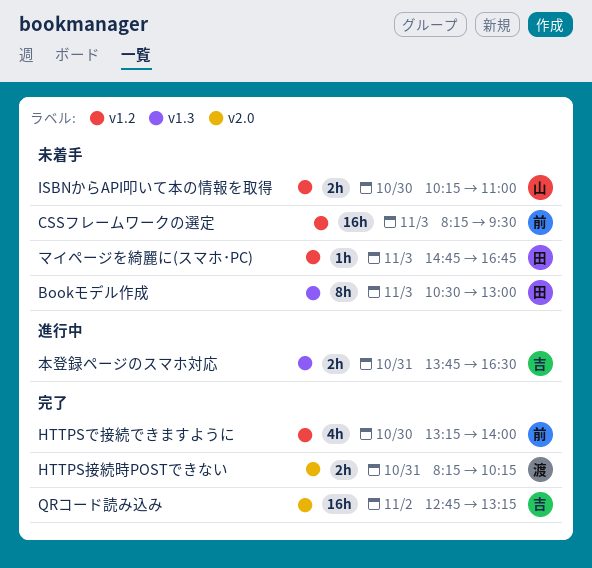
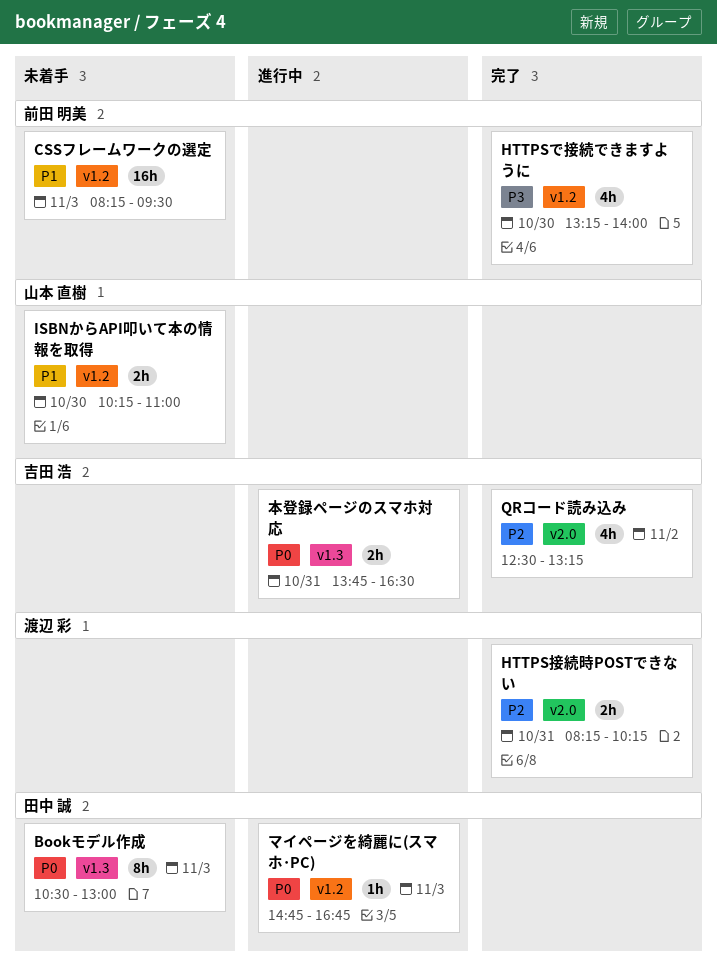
QRコード読み込み, estimate: 16h -> 4h
QRコード読み込み, begins: 12:45 -> 12:30
マイページを綺麗に(スマホ･PC), status: 未着手 -> 進行中

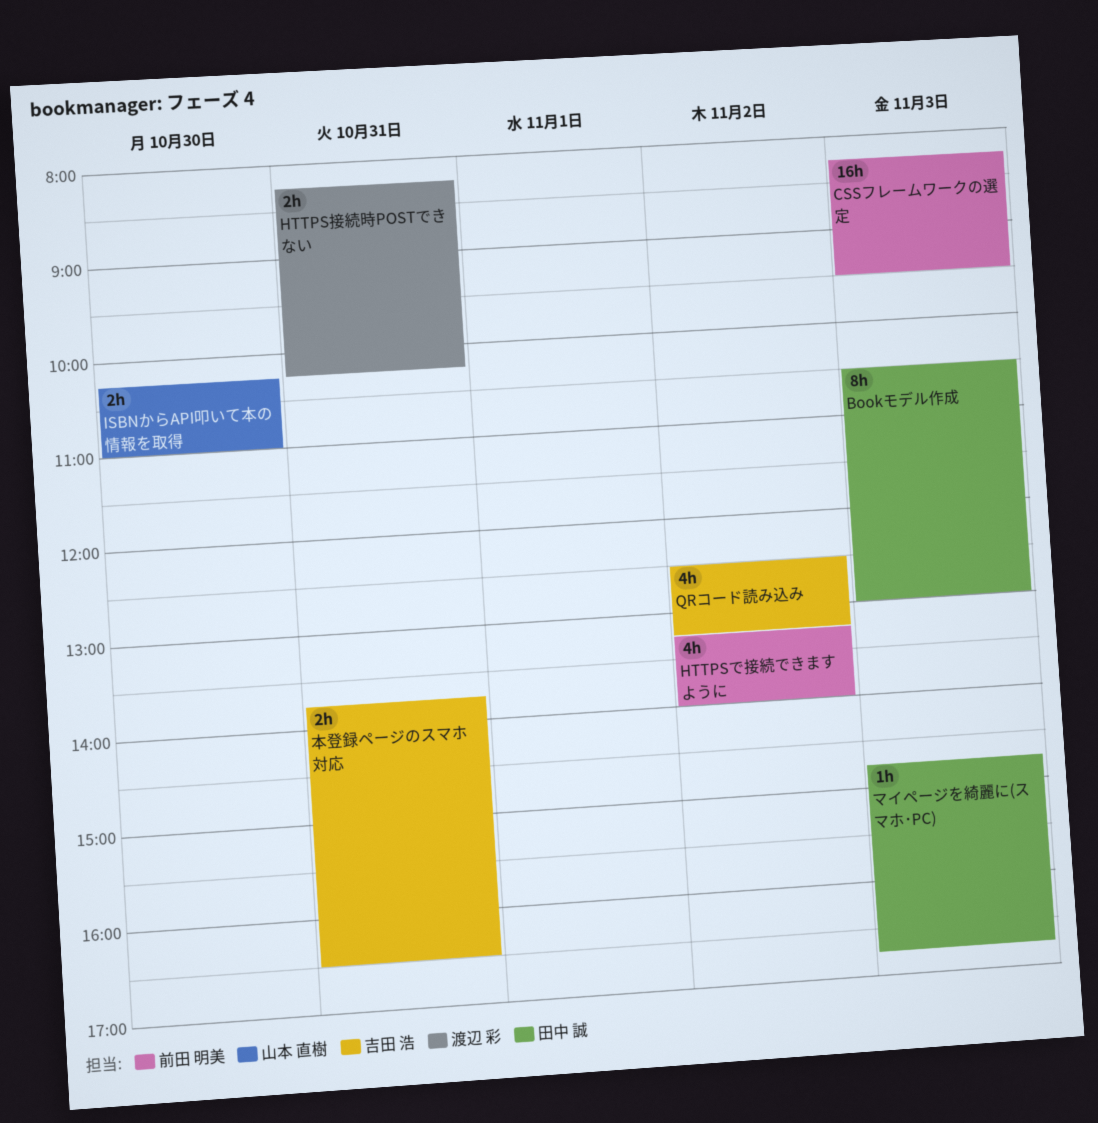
HTTPSで接続できますように, day: Oct 30 -> Nov 2

